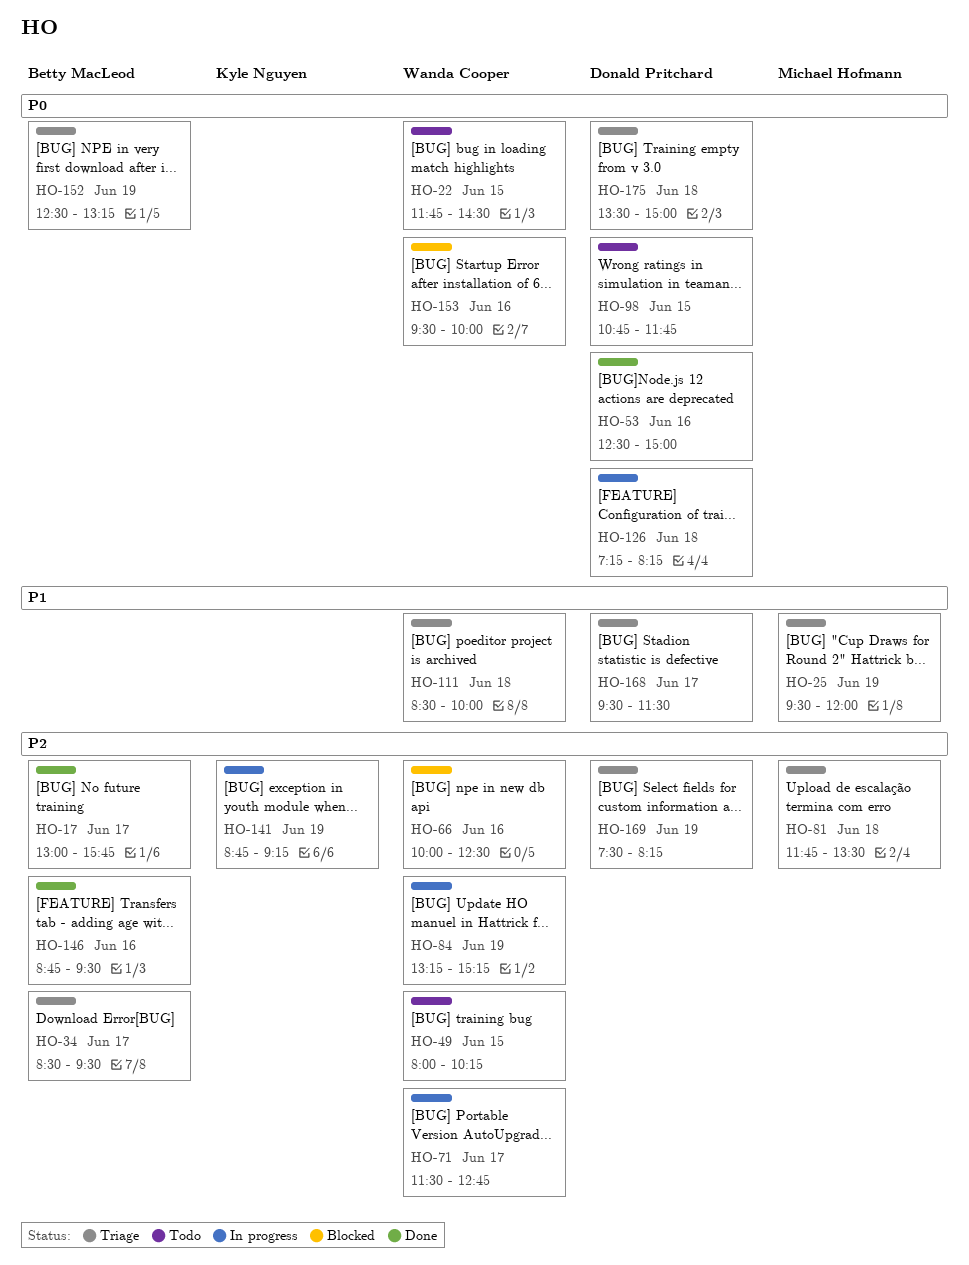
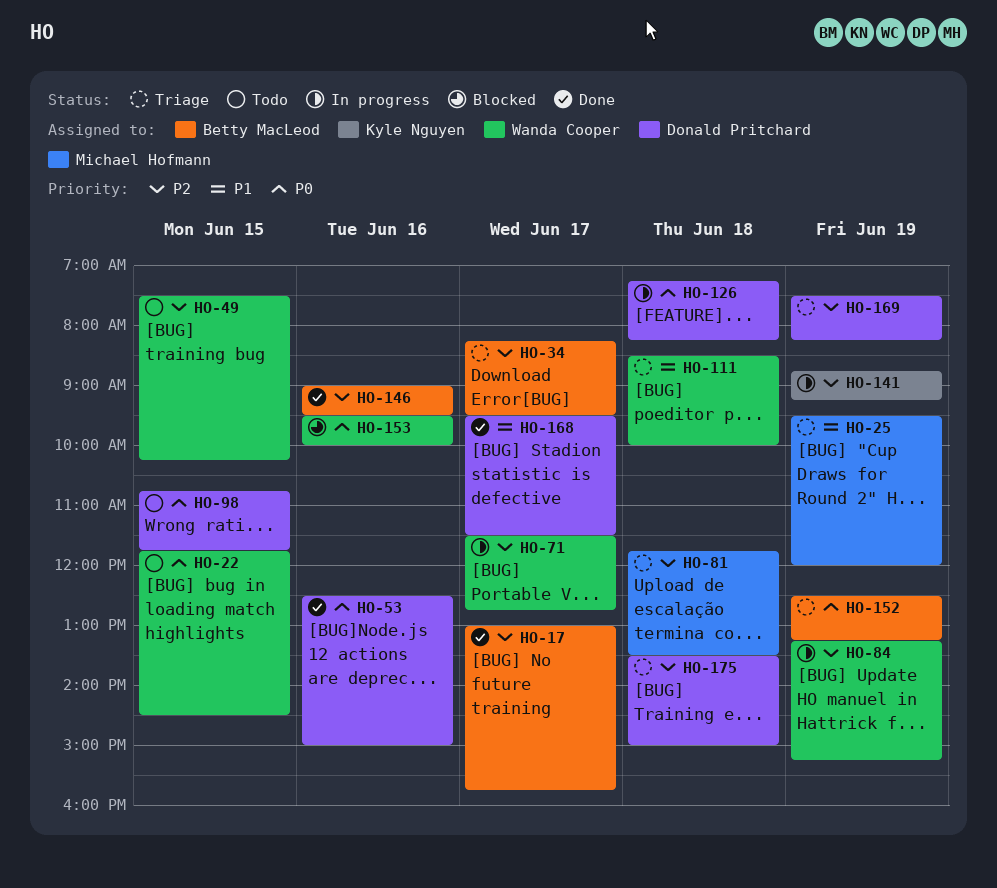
HO-34, begins: 08:30 -> 08:15
HO-49, begins: 08:00 -> 07:30
HO-66: present -> none
HO-146, begins: 08:45 -> 09:00
HO-168, status: Triage -> Done
HO-175, priority: P0 -> P2

